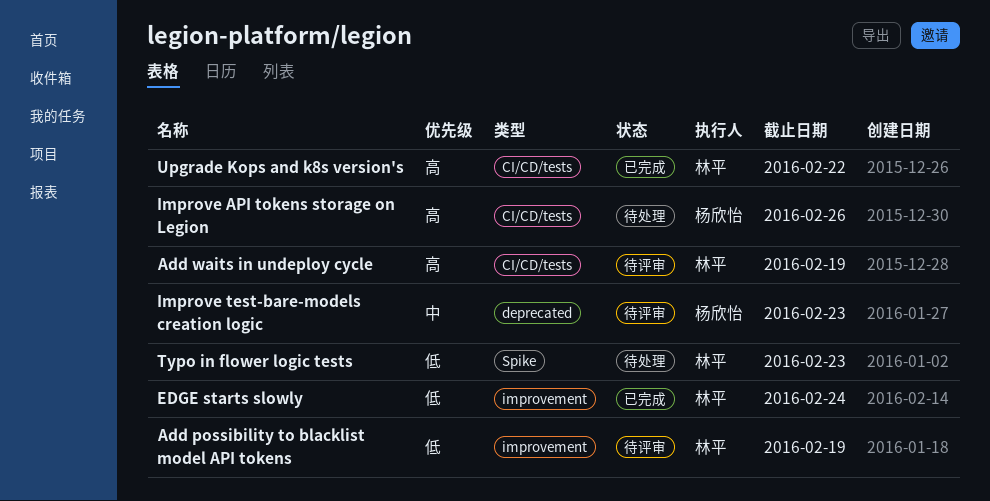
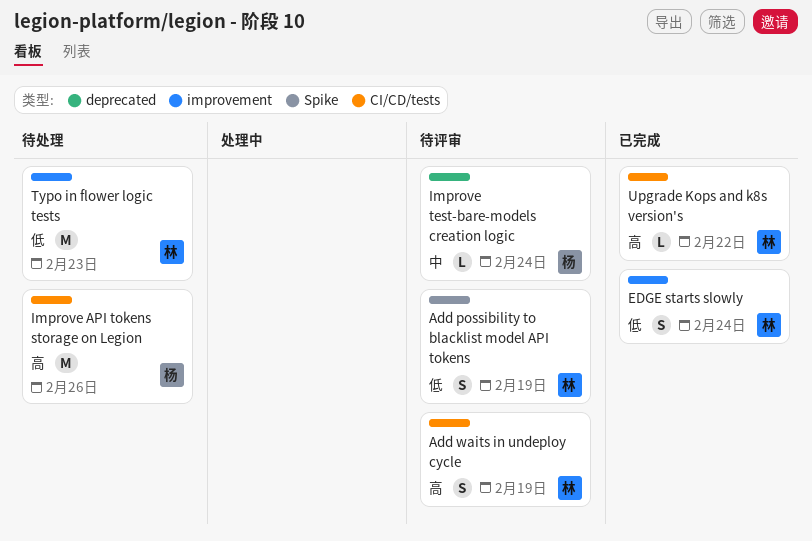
Add possibility to blacklist model API tokens, label: improvement -> Spike
Improve test-bare-models creation logic, due: Feb 23 -> Feb 24
Typo in flower logic tests, label: Spike -> improvement

